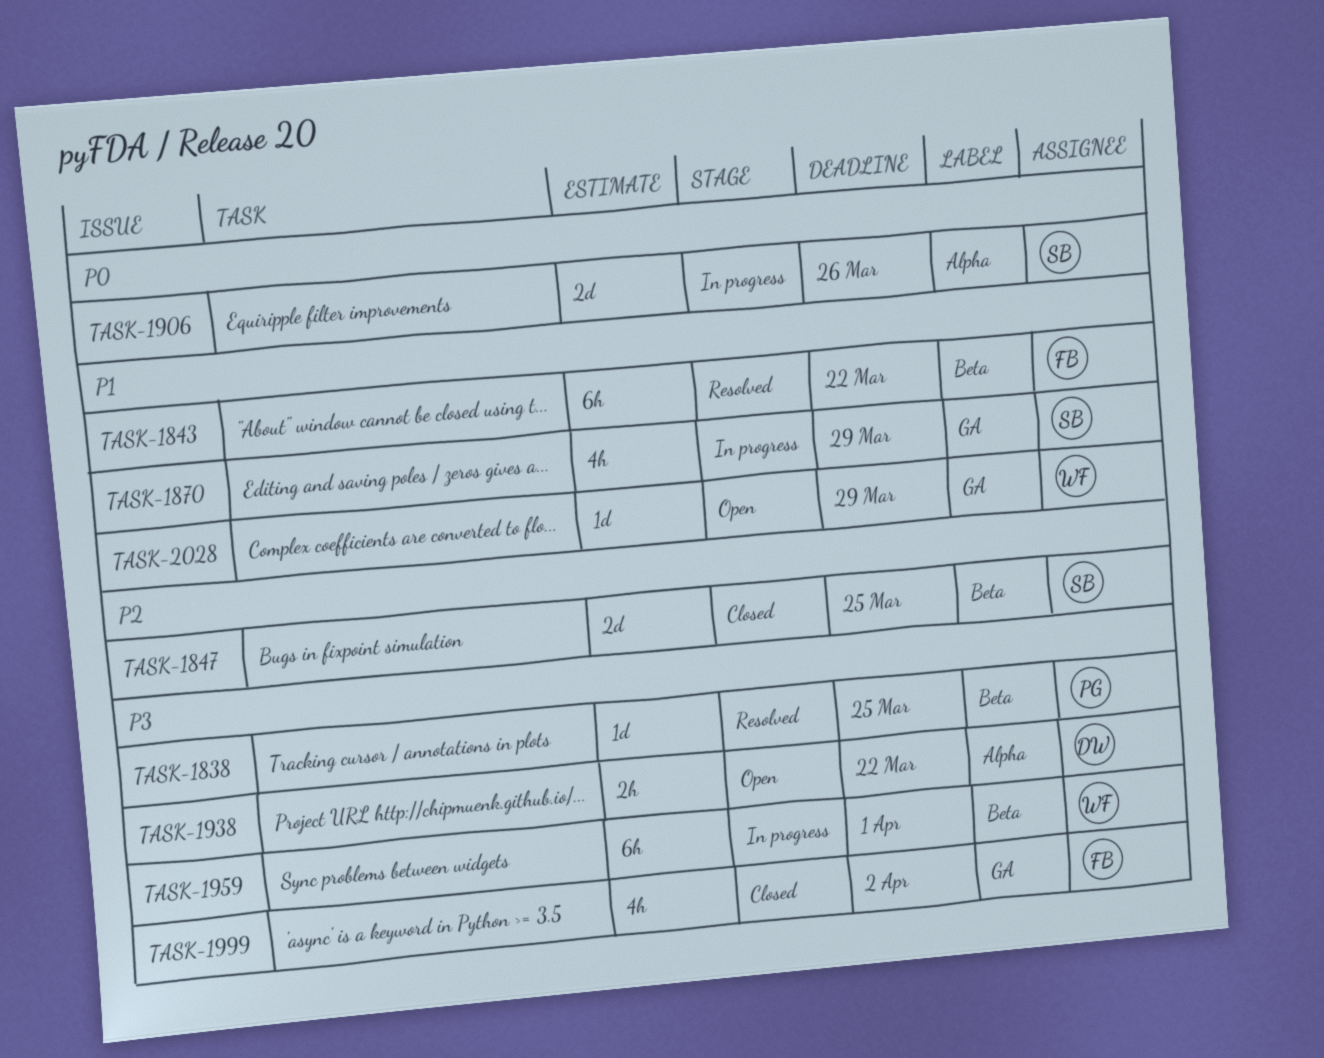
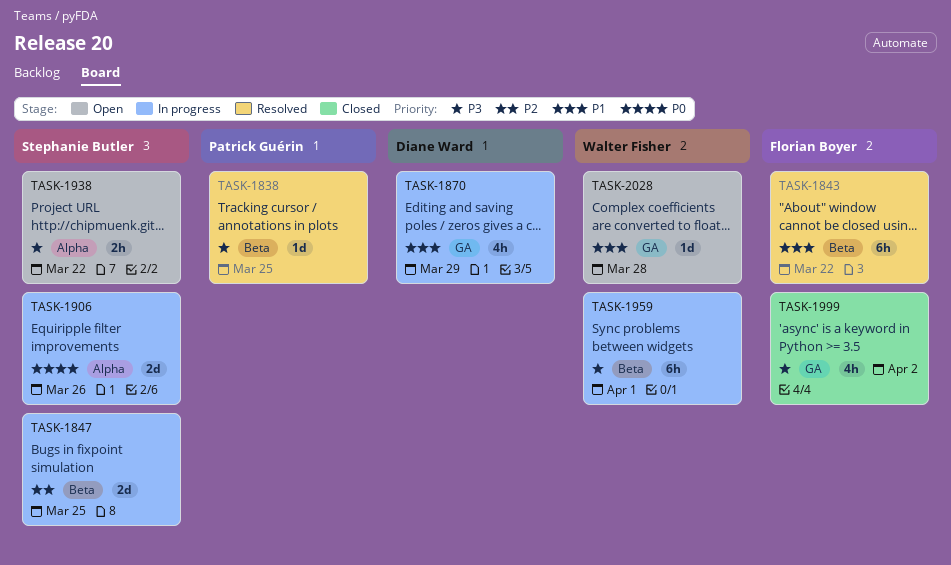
TASK-1847, status: Closed -> In progress
TASK-1870, owner: Stephanie Butler -> Diane Ward
TASK-1938, owner: Diane Ward -> Stephanie Butler
TASK-2028, due: Mar 29 -> Mar 28

